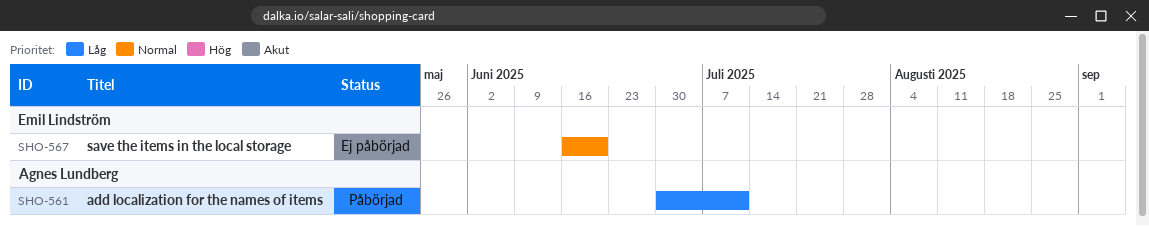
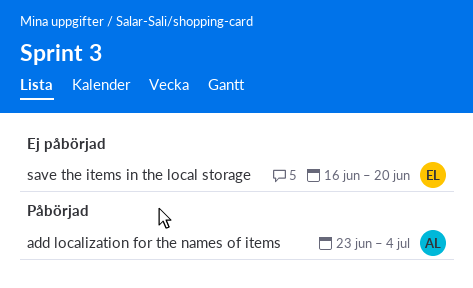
add localization for the names of items, start: Jun 30 -> Jun 23
add localization for the names of items, due: Jul 11 -> Jul 4

